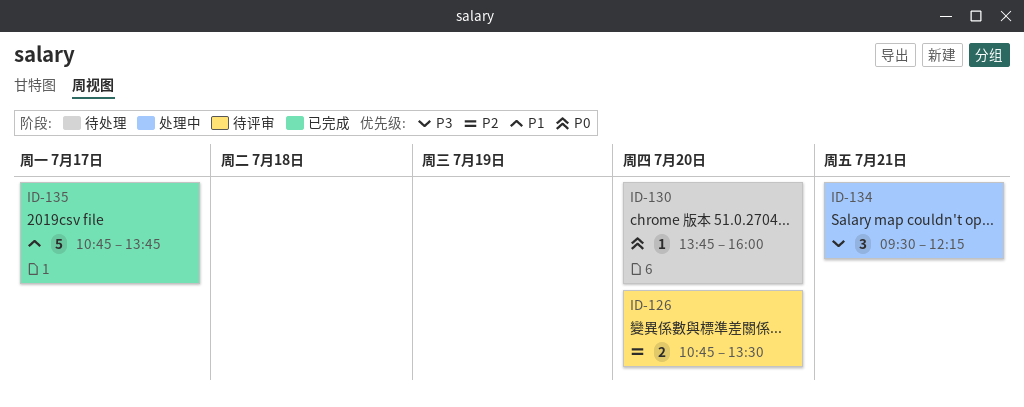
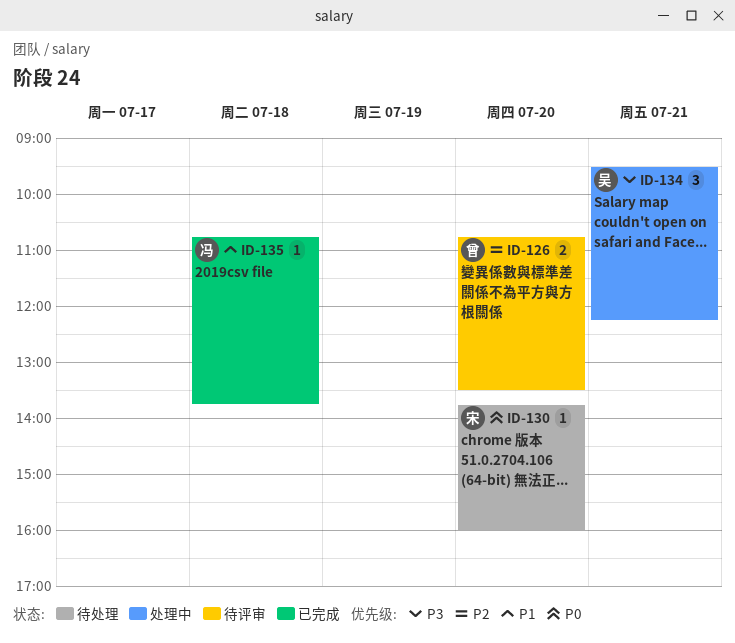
ID-135, estimate: 5 -> 1
ID-135, day: Jul 17 -> Jul 18

